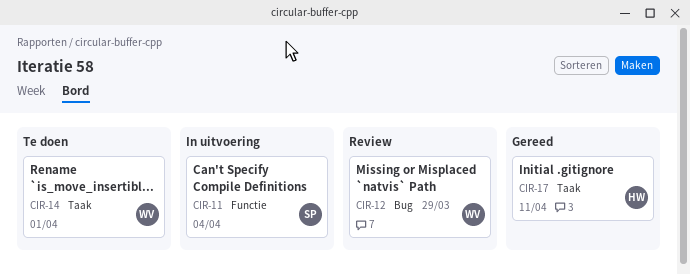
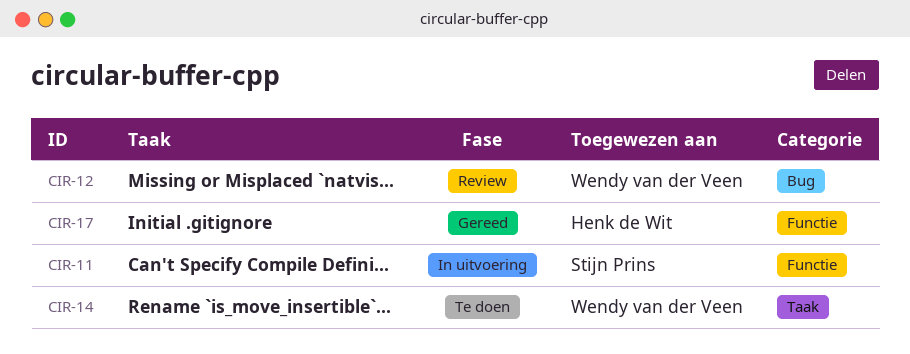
CIR-17, label: Taak -> Functie

